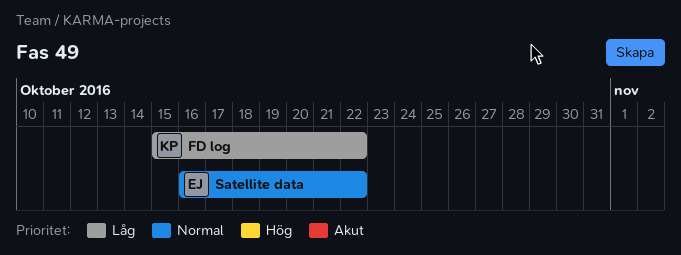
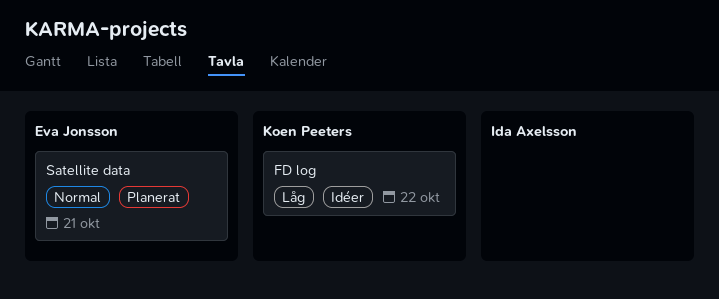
Satellite data, due: Oct 22 -> Oct 21

